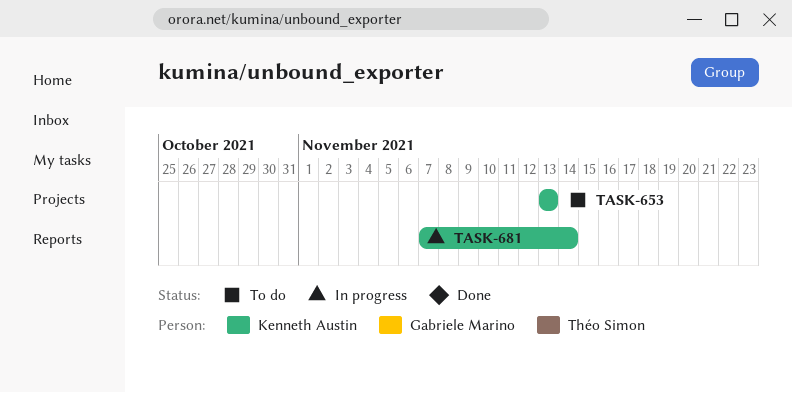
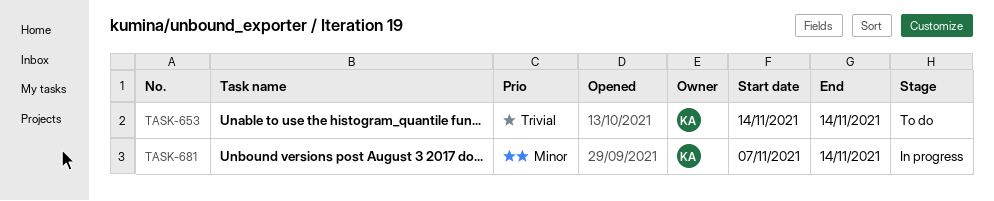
TASK-653, start: Nov 13 -> Nov 14
TASK-653, due: Nov 13 -> Nov 14

